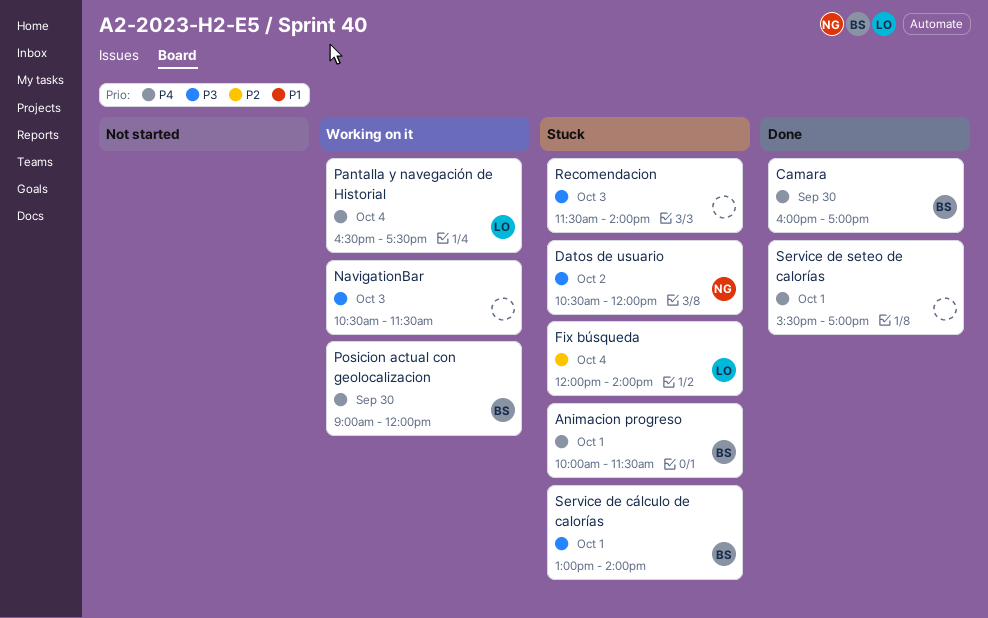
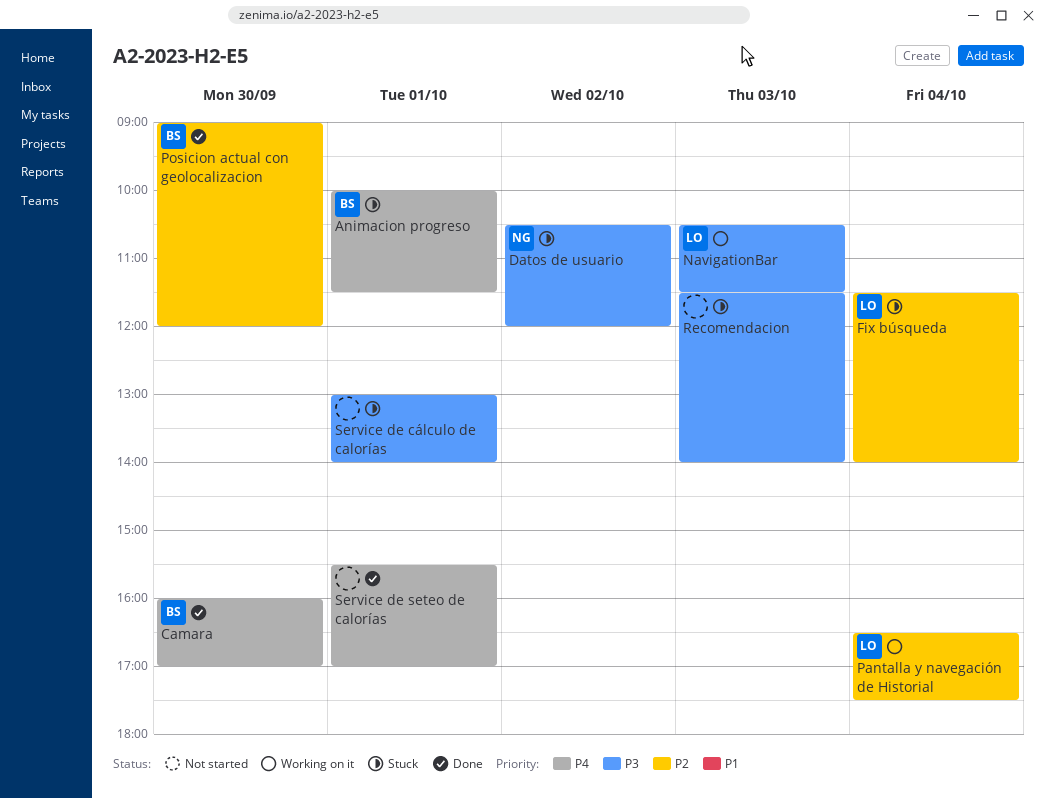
Fix búsqueda, begins: 12:00 -> 11:30
NavigationBar, owner: none -> LO
Pantalla y navegación de Historial, priority: P4 -> P2
Posicion actual con geolocalizacion, status: Working on it -> Done
Posicion actual con geolocalizacion, priority: P4 -> P2
Service de cálculo de calorías, owner: BS -> none

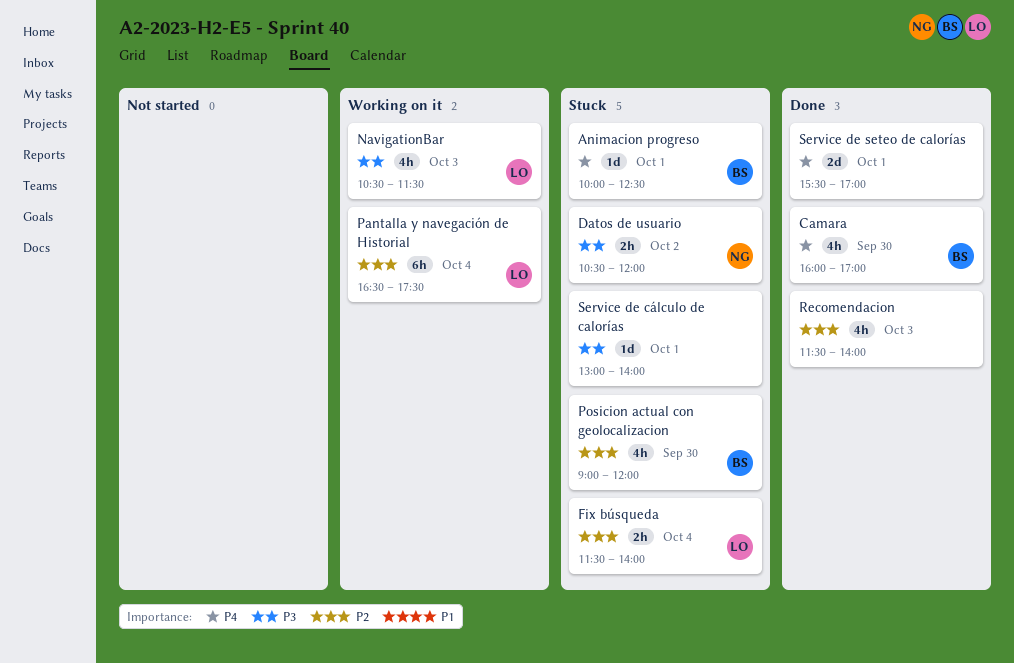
Animacion progreso, ends: 11:30 -> 12:30
Posicion actual con geolocalizacion, status: Done -> Stuck
Recomendacion, status: Stuck -> Done
Recomendacion, priority: P3 -> P2

